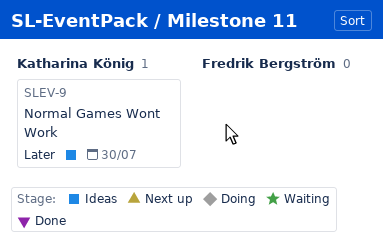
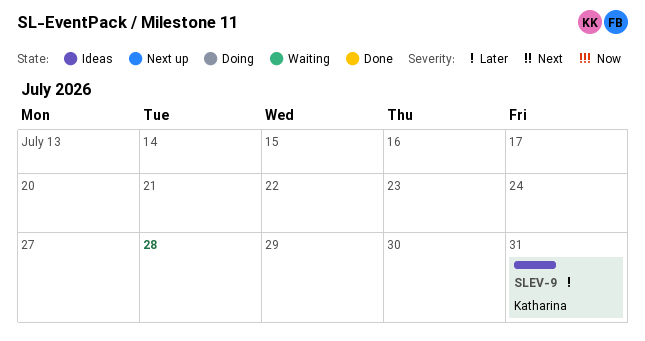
SLEV-9, due: Jul 30 -> Jul 31

